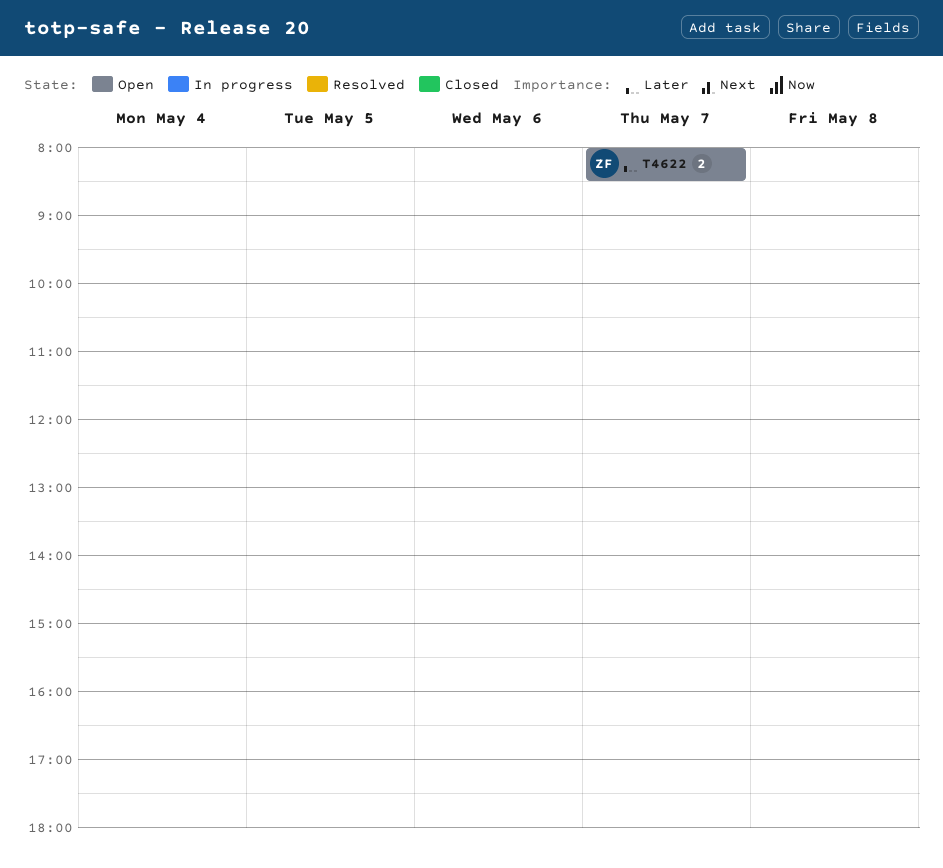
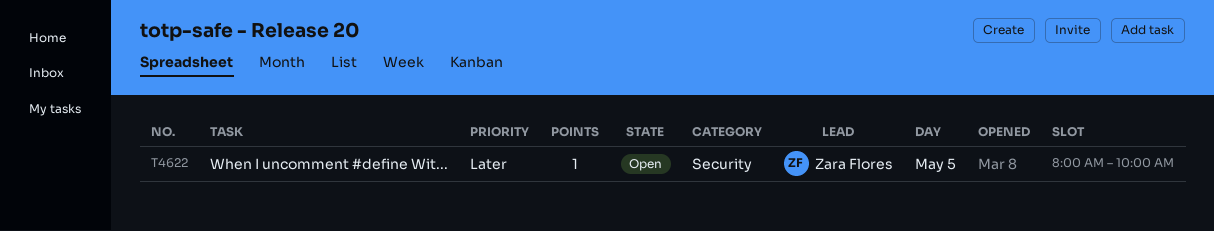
T4622, estimate: 2 -> 1
T4622, day: May 7 -> May 5
T4622, ends: 08:30 -> 10:00

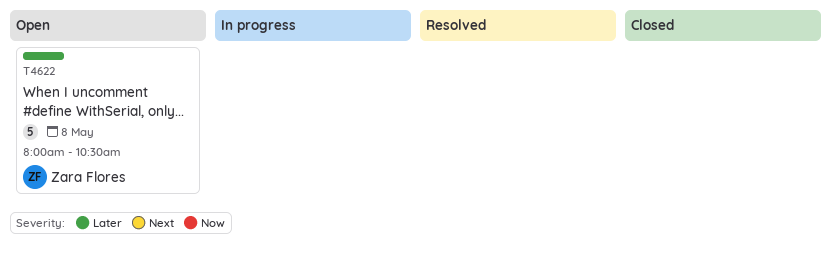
T4622, estimate: 1 -> 5
T4622, day: May 5 -> May 8
T4622, ends: 10:00 -> 10:30

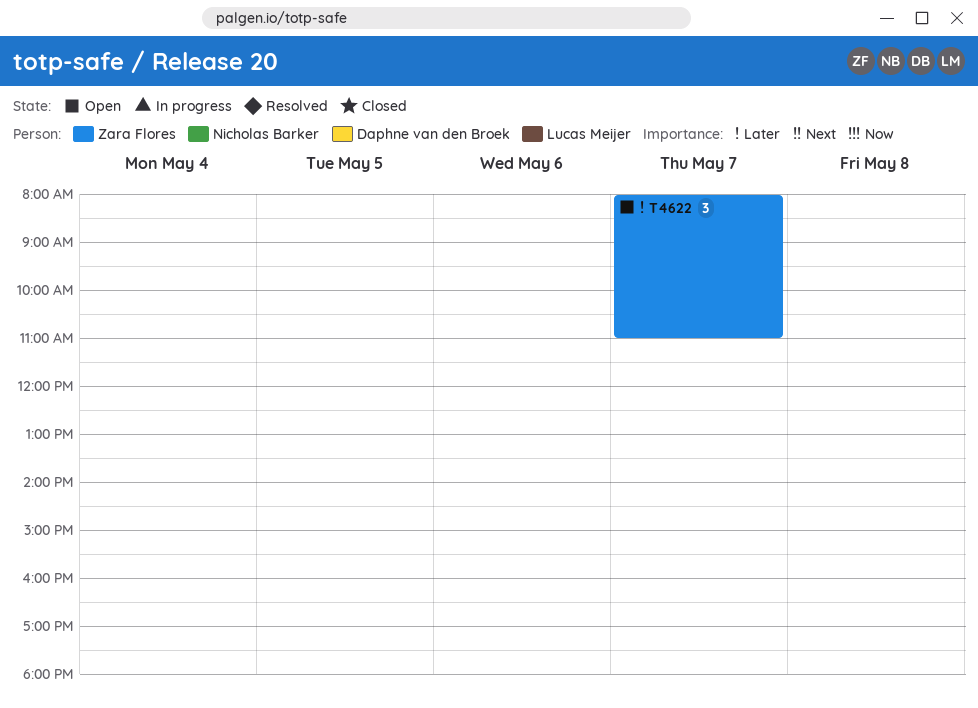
T4622, estimate: 5 -> 3
T4622, day: May 8 -> May 7
T4622, ends: 10:30 -> 11:00

